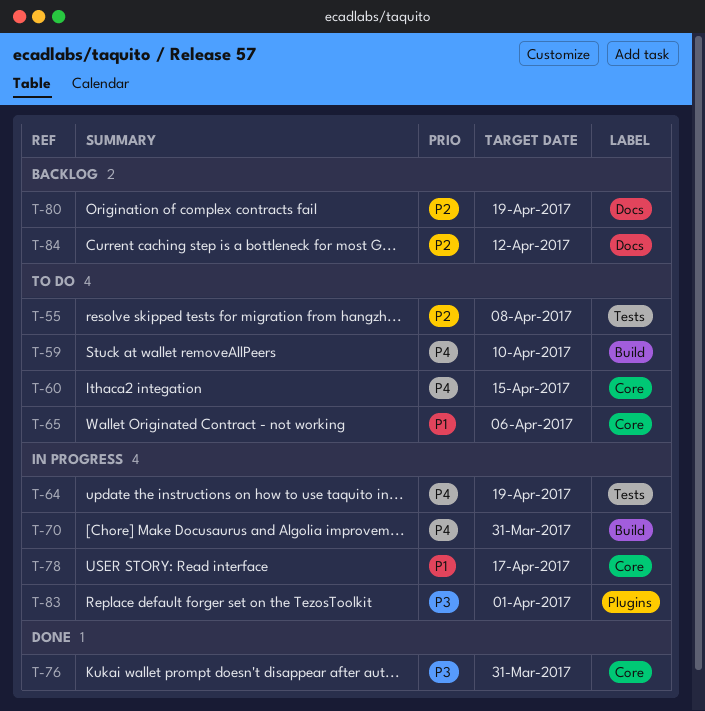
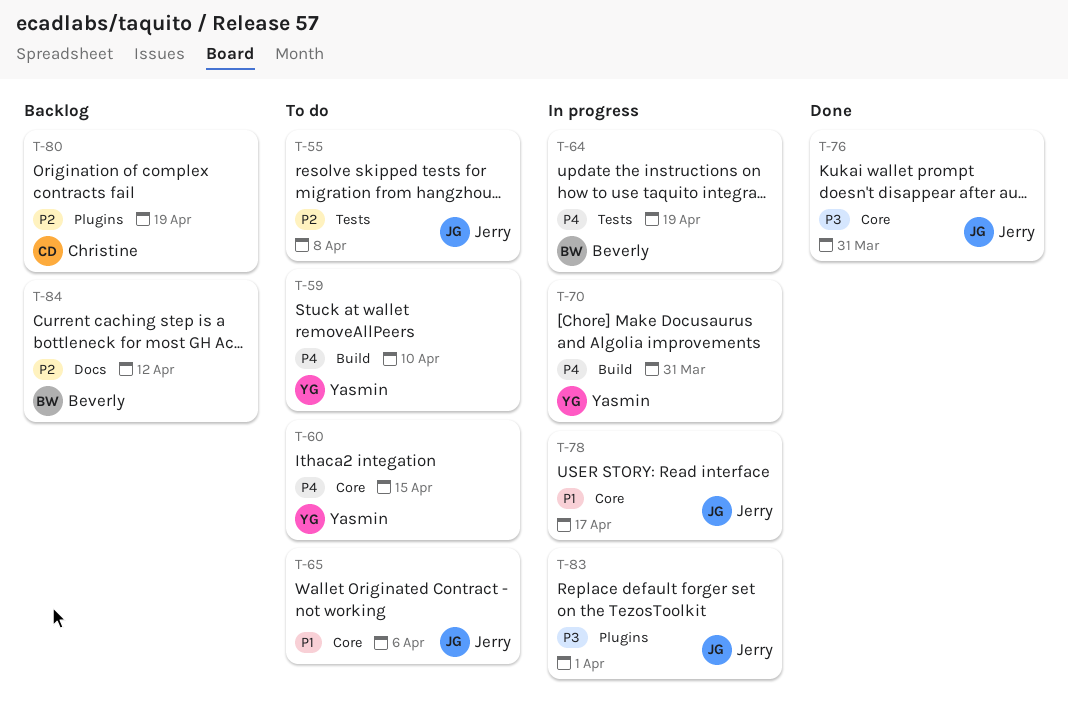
T-80, label: Docs -> Plugins

